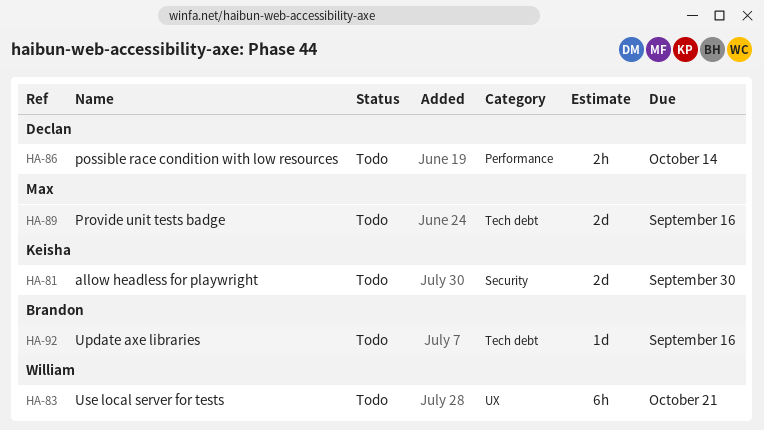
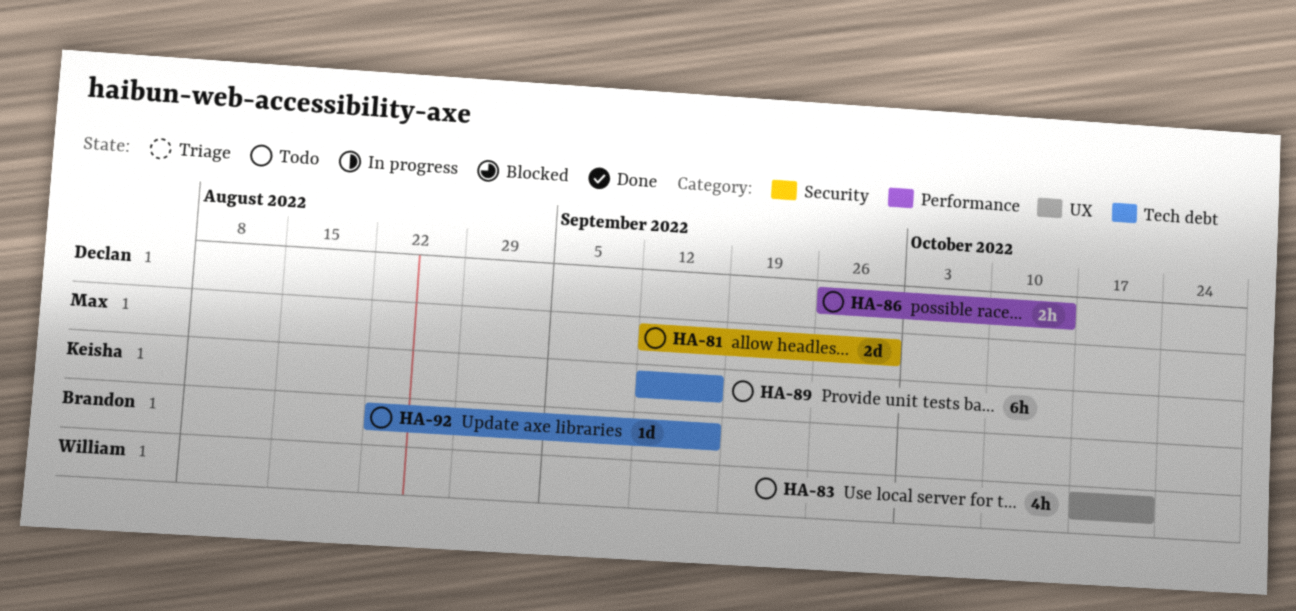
HA-81, owner: Keisha -> Max
HA-83, estimate: 6h -> 4h
HA-89, owner: Max -> Keisha
HA-89, estimate: 2d -> 6h

